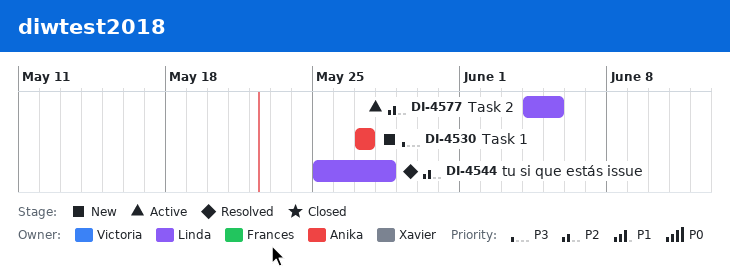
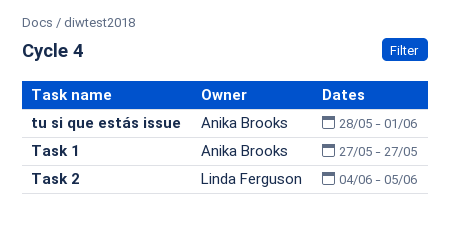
tu si que estás issue, owner: Linda Ferguson -> Anika Brooks
tu si que estás issue, start: May 25 -> May 28
tu si que estás issue, due: May 28 -> Jun 1

